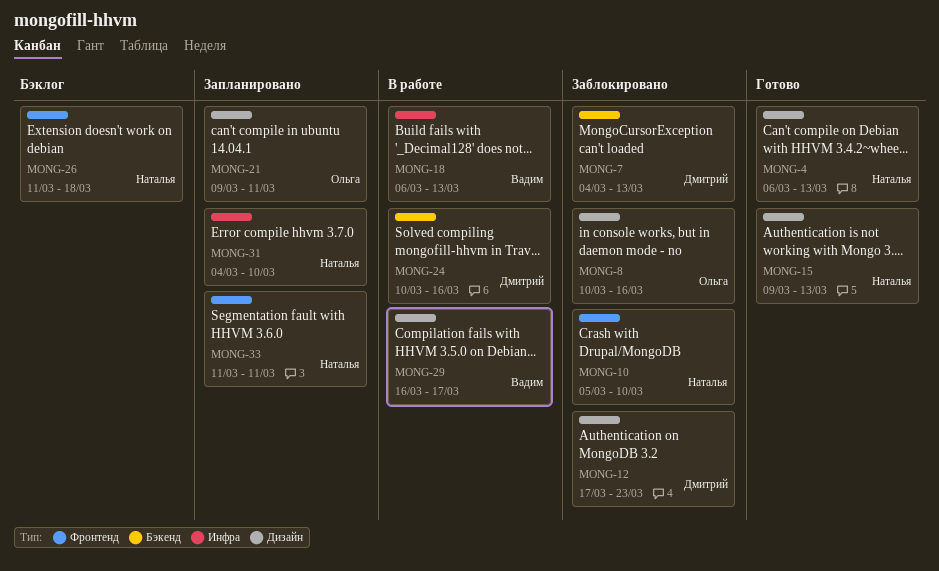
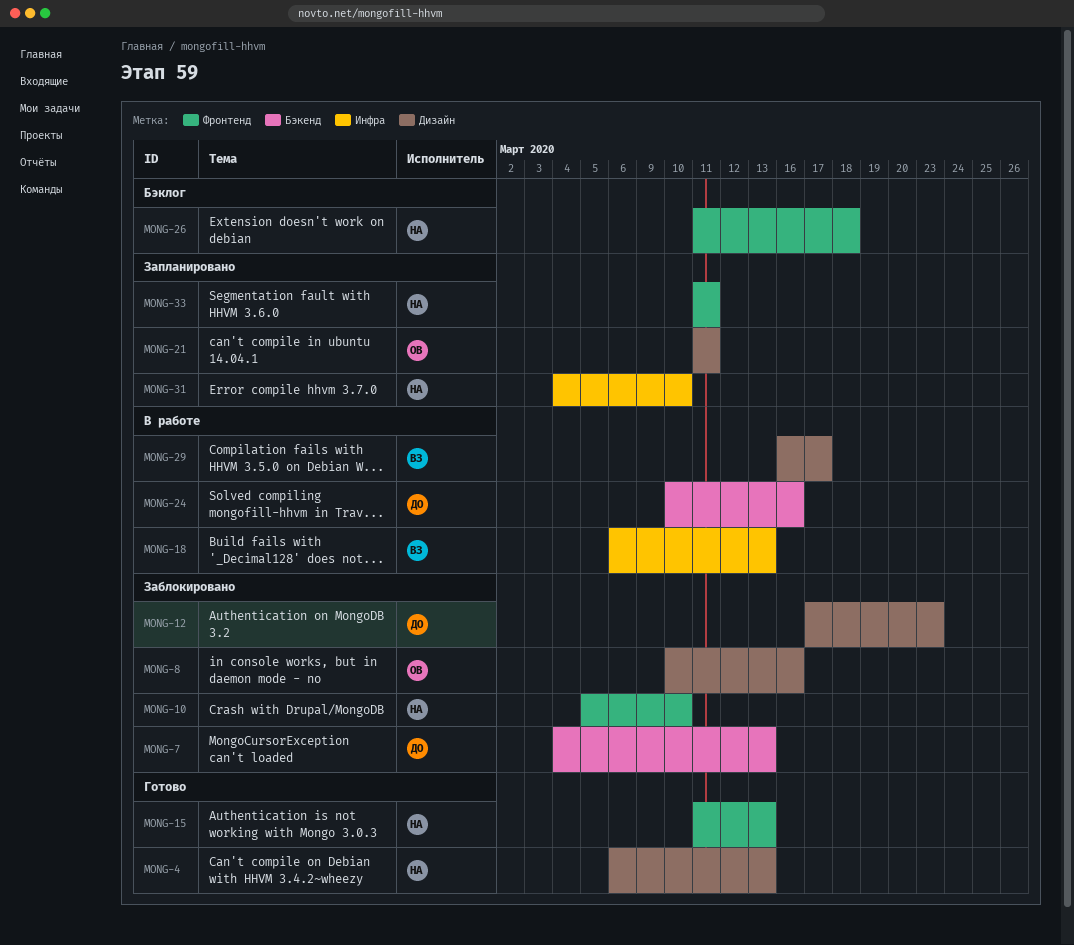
MONG-15, label: Дизайн -> Фронтенд
MONG-15, start: Mar 9 -> Mar 11
MONG-21, start: Mar 9 -> Mar 11

